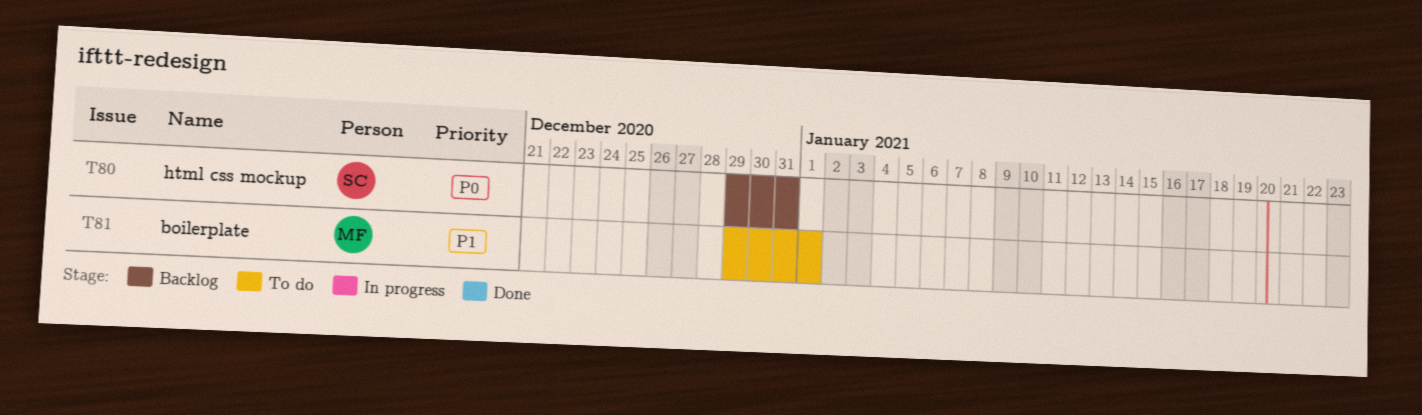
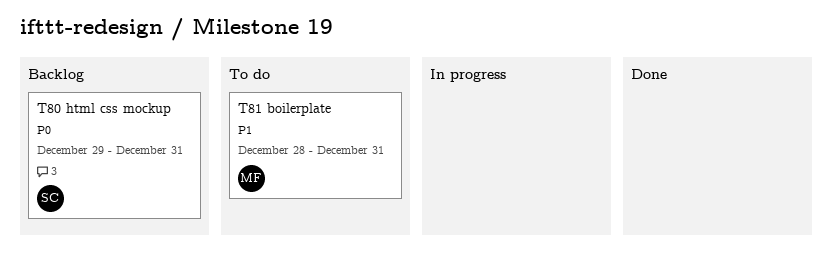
T81, start: Dec 29 -> Dec 28
T81, due: Jan 1 -> Dec 31

